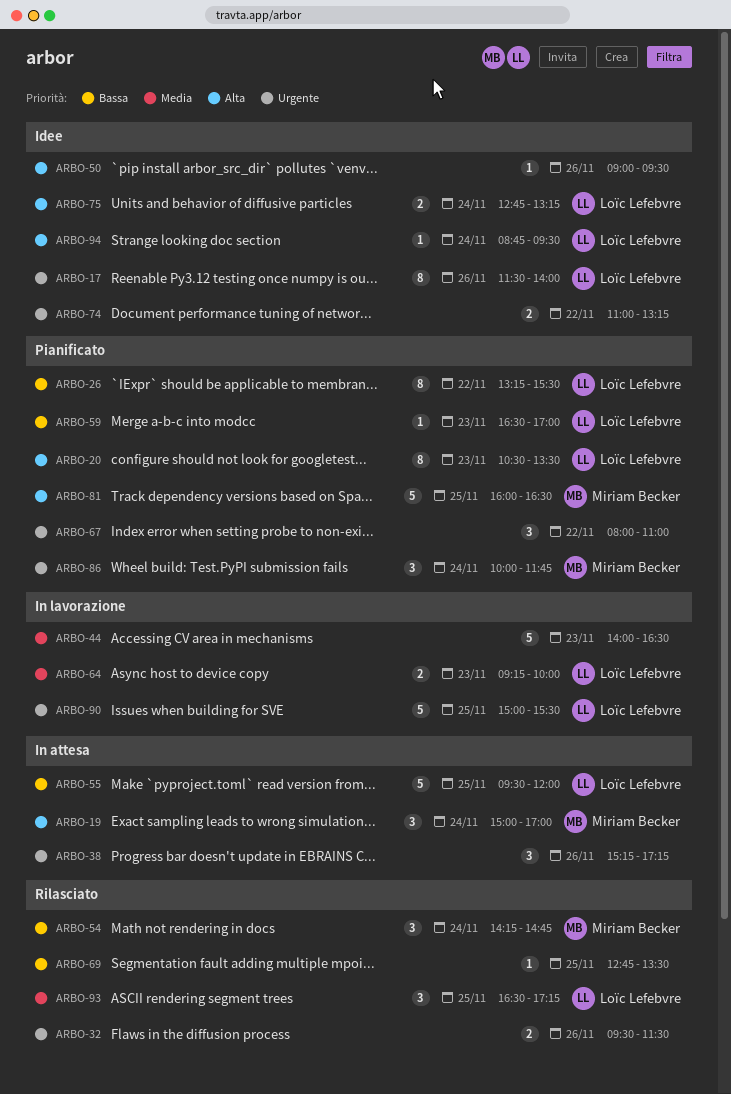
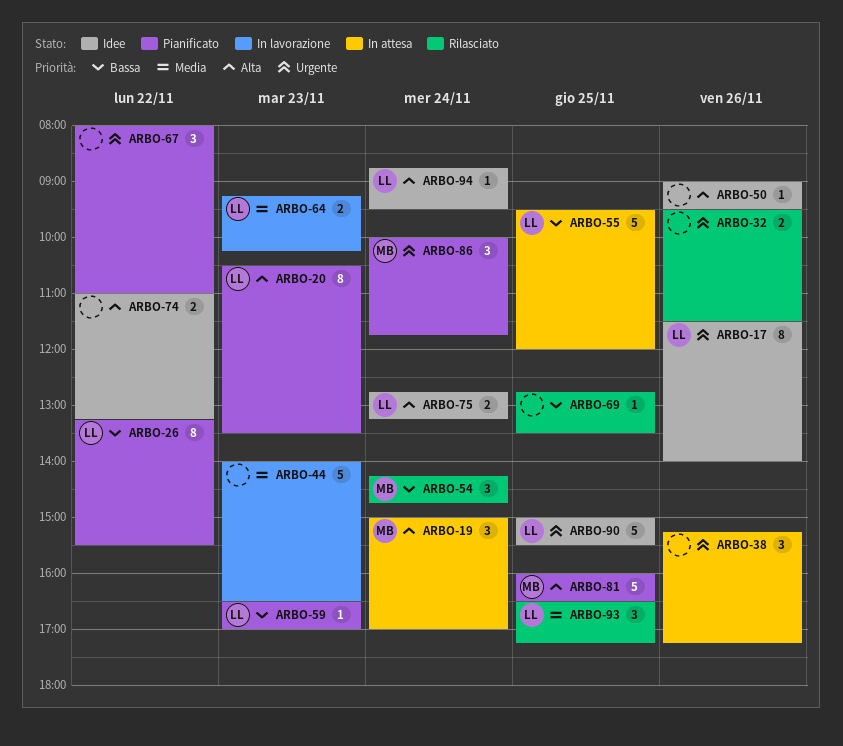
ARBO-64, ends: 10:00 -> 10:15
ARBO-74, priority: Urgente -> Alta
ARBO-90, status: In lavorazione -> Idee

